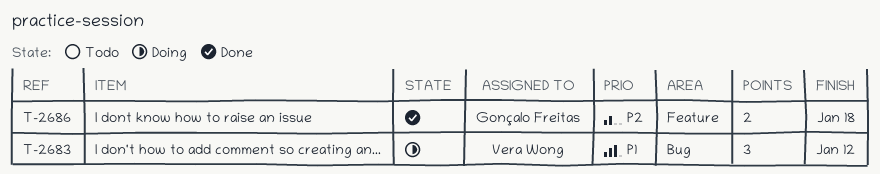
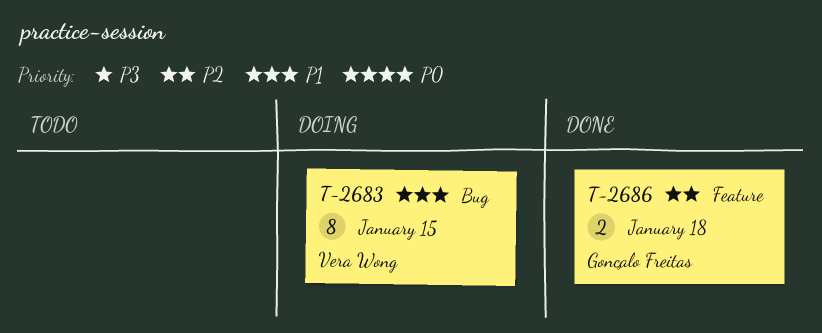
T-2683, estimate: 3 -> 8
T-2683, due: Jan 12 -> Jan 15

